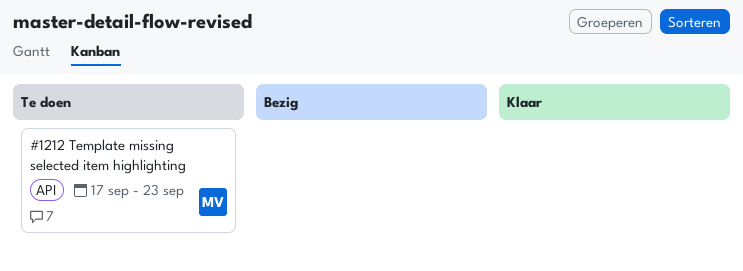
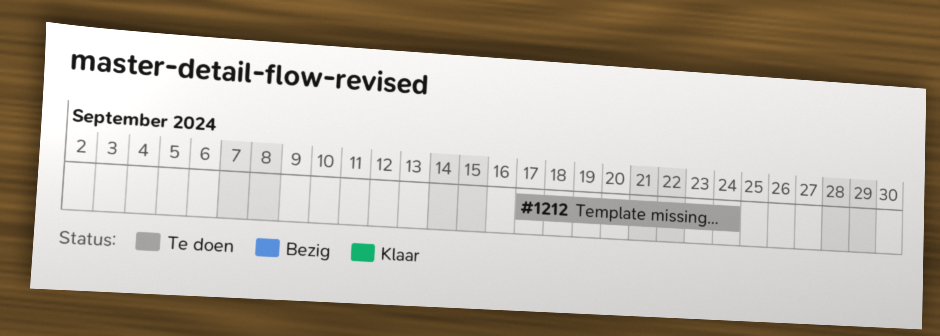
#1212, due: Sep 23 -> Sep 24

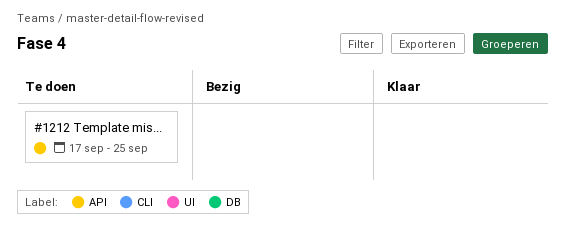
#1212, due: Sep 24 -> Sep 25

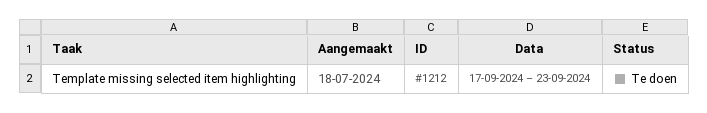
#1212, due: Sep 25 -> Sep 23

